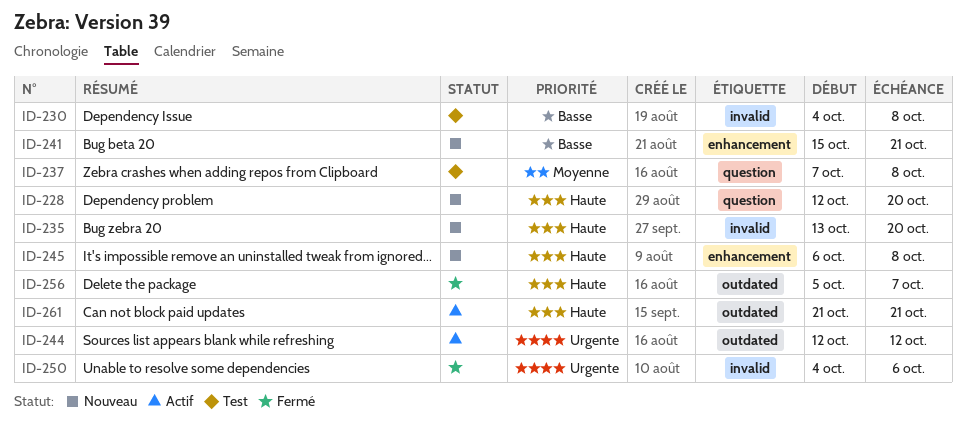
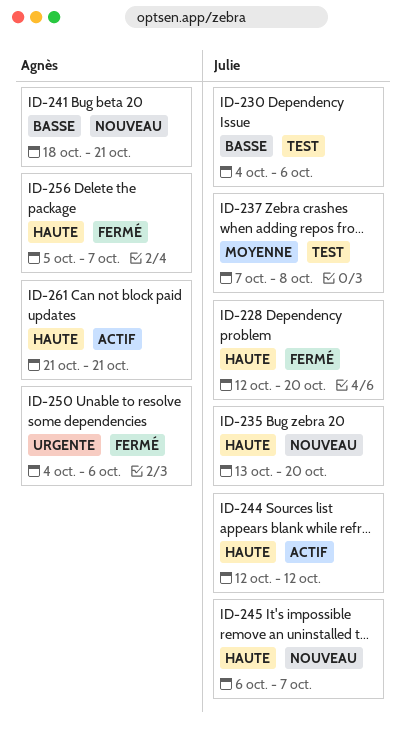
ID-228, status: Nouveau -> Fermé
ID-230, due: Oct 8 -> Oct 6
ID-241, start: Oct 15 -> Oct 18
ID-244, priority: Urgente -> Haute
ID-245, due: Oct 8 -> Oct 7

